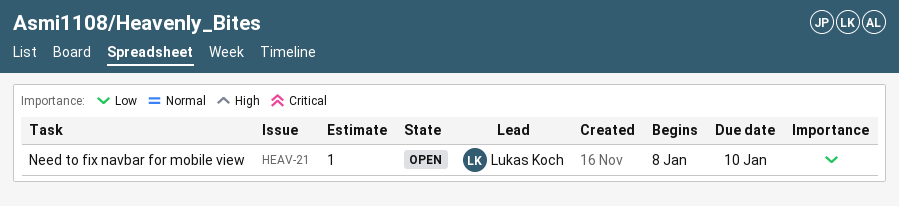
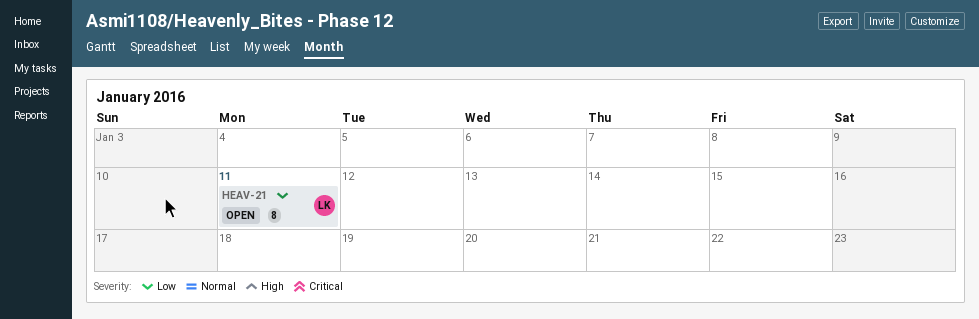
HEAV-21, estimate: 1 -> 8
HEAV-21, due: Jan 10 -> Jan 11

